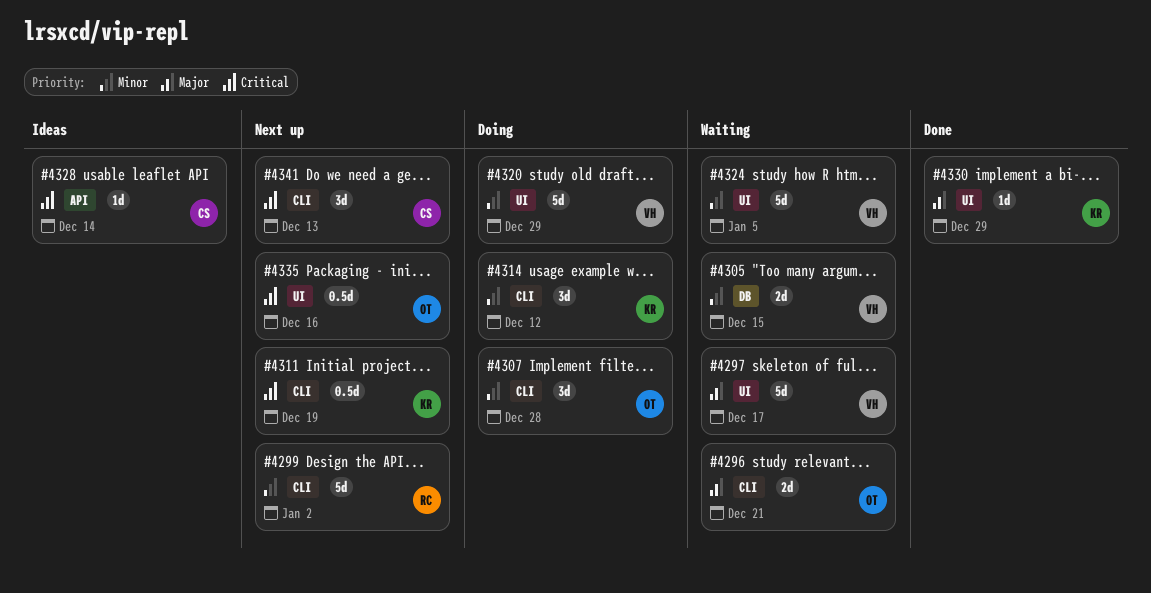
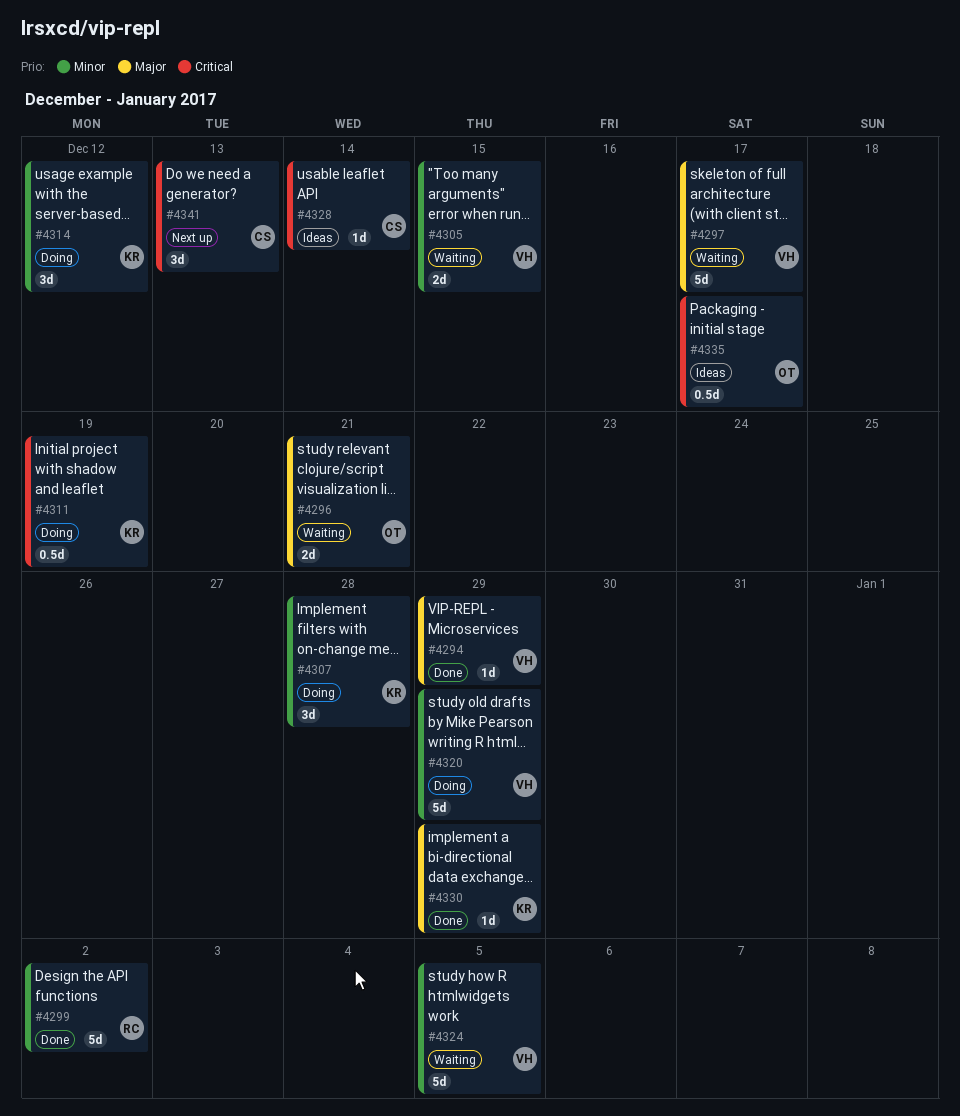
#4294: none -> present
#4299, status: Next up -> Done
#4307, owner: OT -> KR
#4311, status: Next up -> Doing
#4335, status: Next up -> Ideas
#4335, due: Dec 16 -> Dec 17

